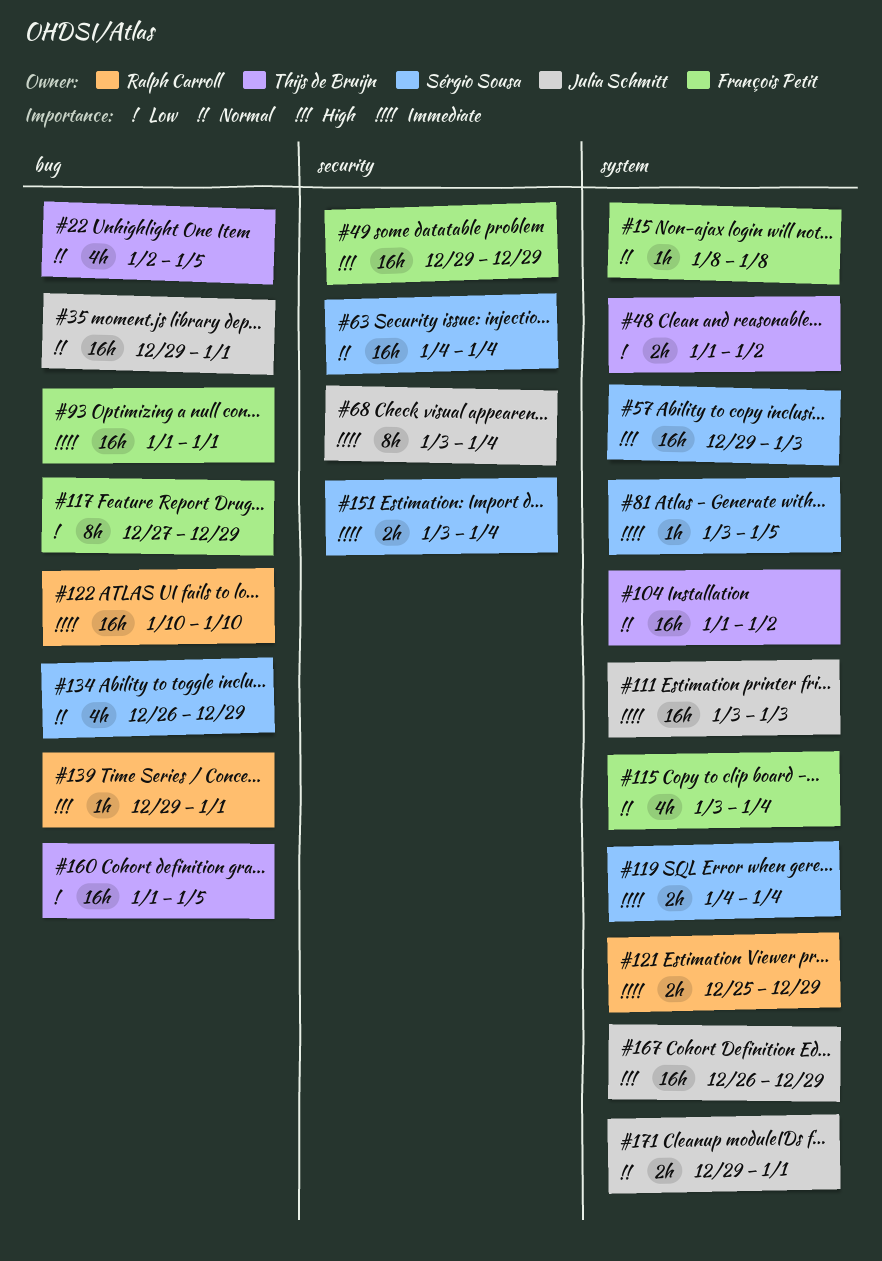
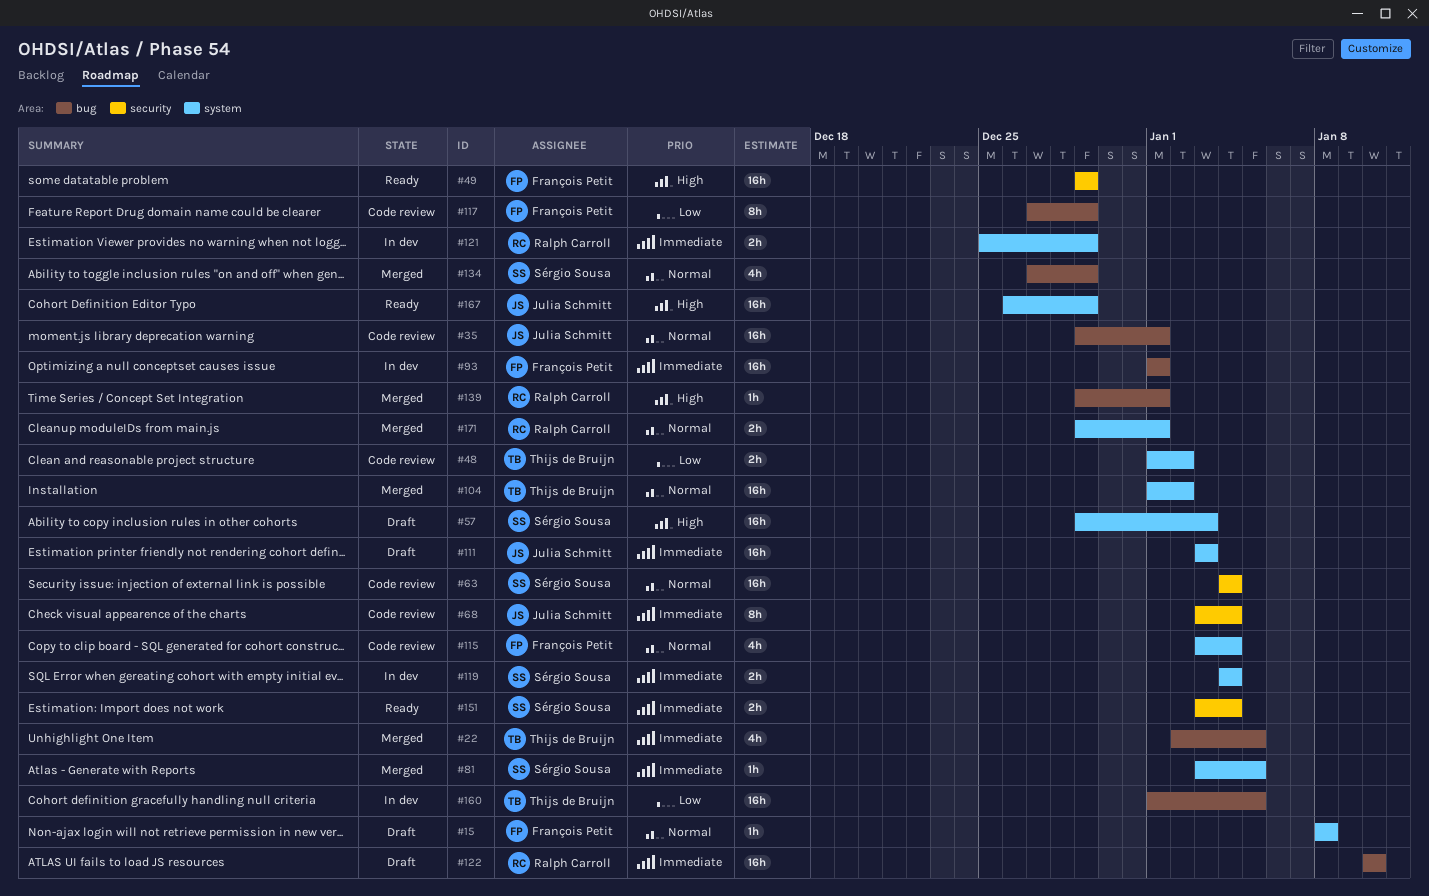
#22, priority: Normal -> Immediate
#134, start: Dec 26 -> Dec 27
#171, owner: Julia Schmitt -> Ralph Carroll

